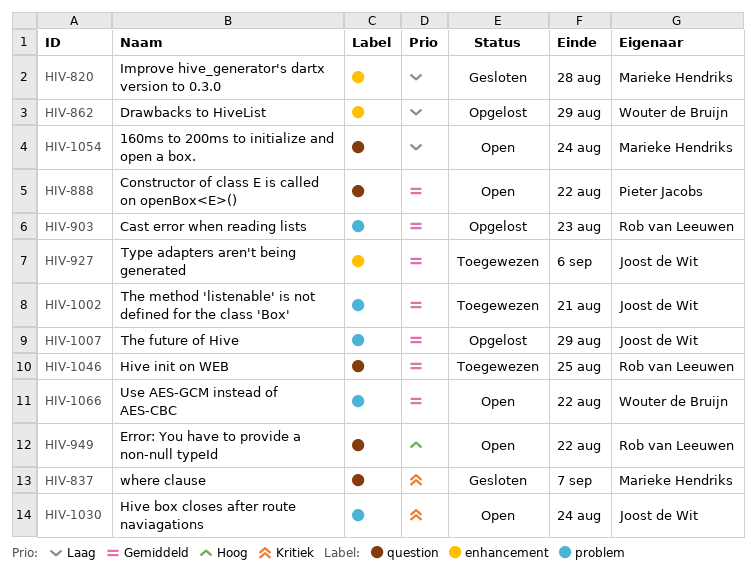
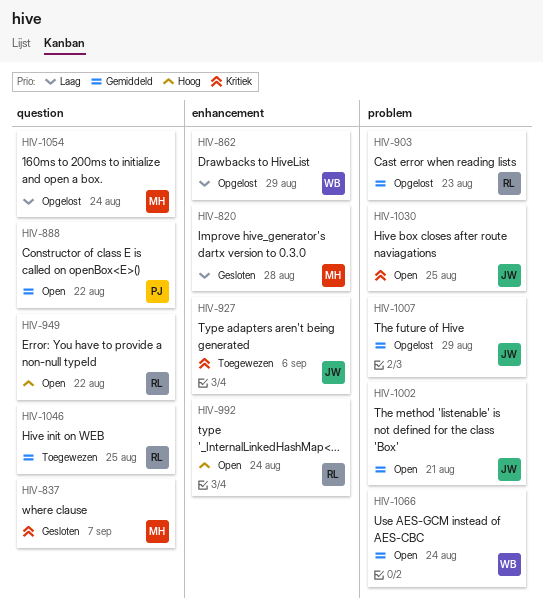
HIV-927, priority: Gemiddeld -> Kritiek
HIV-992: none -> present
HIV-1002, status: Toegewezen -> Open
HIV-1030, due: Aug 24 -> Aug 25
HIV-1054, status: Open -> Opgelost
HIV-1066, due: Aug 22 -> Aug 24

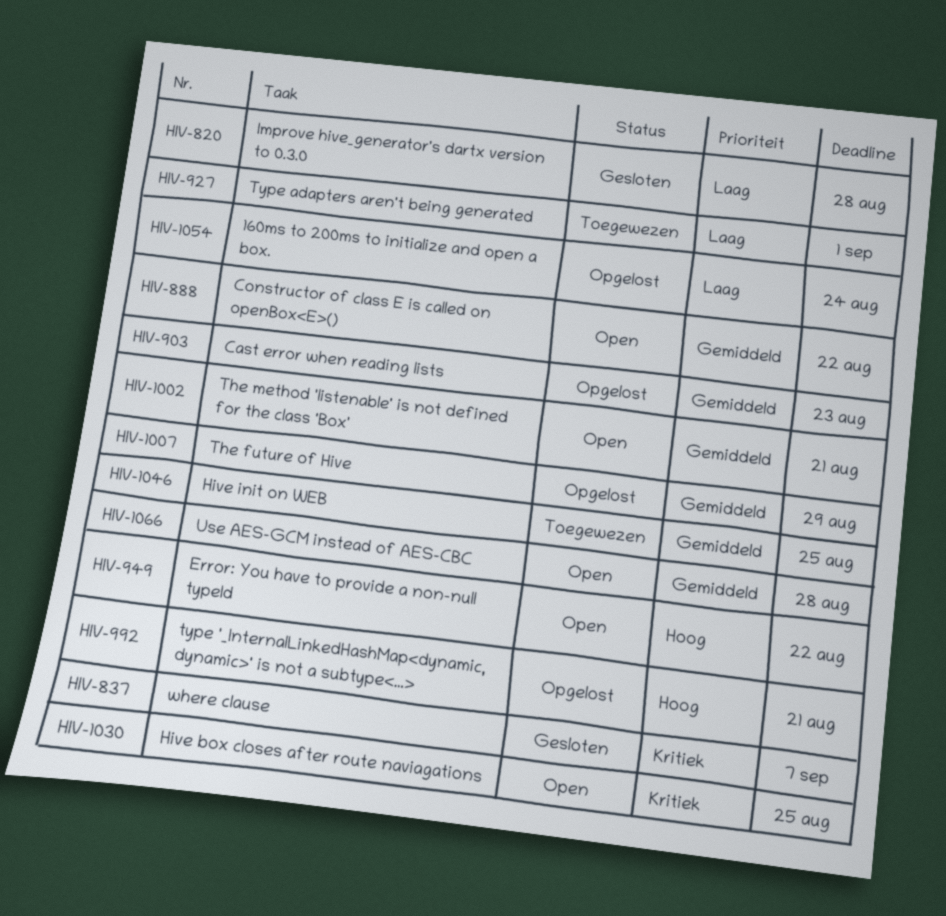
HIV-862: present -> none
HIV-927, priority: Kritiek -> Laag
HIV-927, due: Sep 6 -> Sep 1
HIV-992, status: Open -> Opgelost
HIV-992, due: Aug 24 -> Aug 21
HIV-1066, due: Aug 24 -> Aug 28

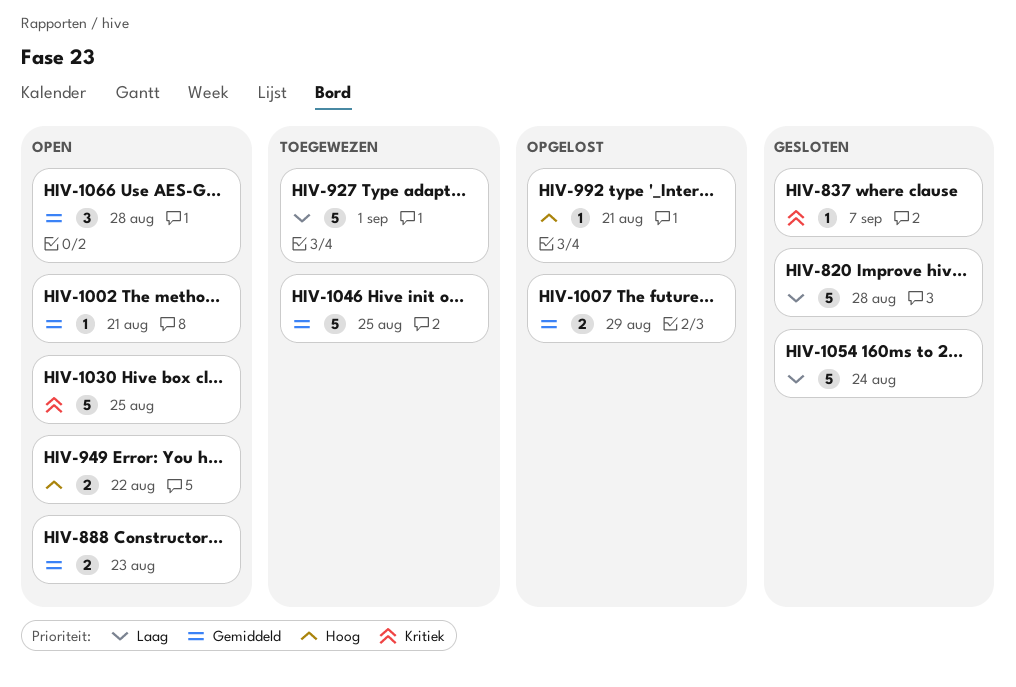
HIV-888, due: Aug 22 -> Aug 23
HIV-903: present -> none
HIV-1054, status: Opgelost -> Gesloten

